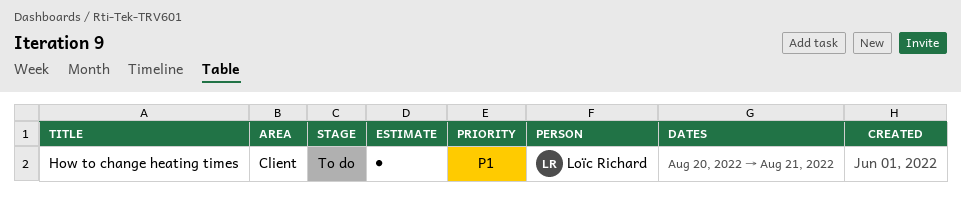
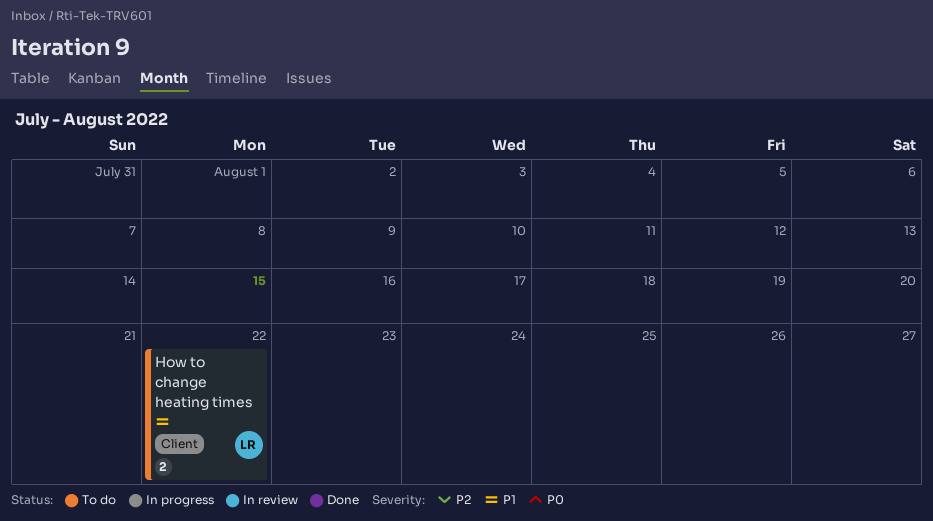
How to change heating times, estimate: 1 -> 2
How to change heating times, due: Aug 21 -> Aug 22

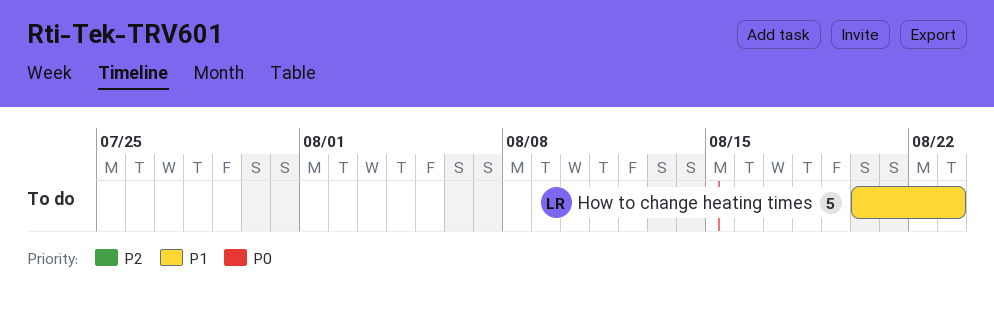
How to change heating times, estimate: 2 -> 5
How to change heating times, due: Aug 22 -> Aug 23

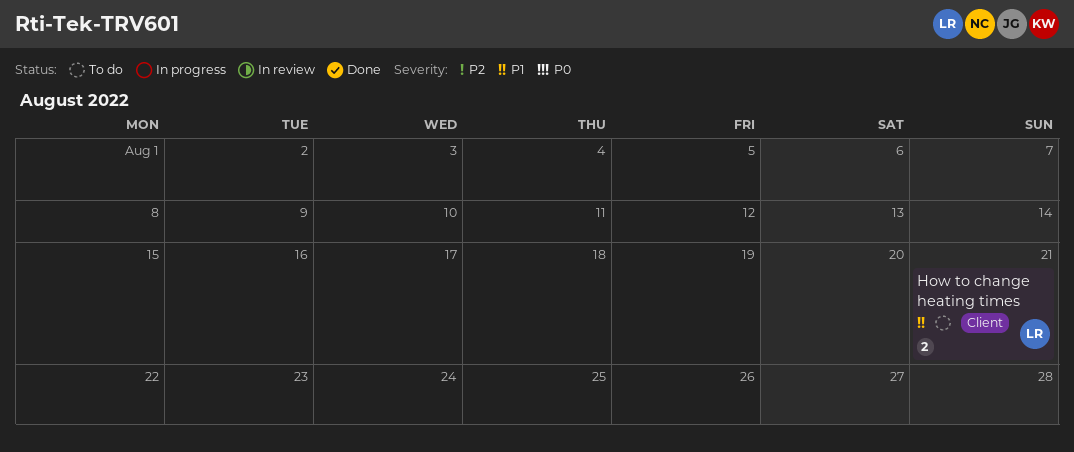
How to change heating times, estimate: 5 -> 2
How to change heating times, due: Aug 23 -> Aug 21

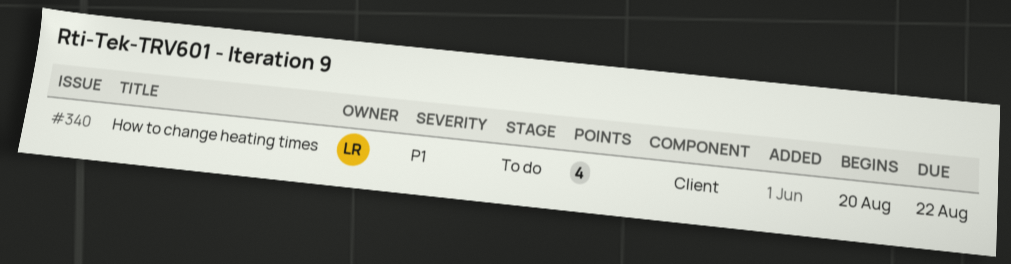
How to change heating times, estimate: 2 -> 4
How to change heating times, due: Aug 21 -> Aug 22

